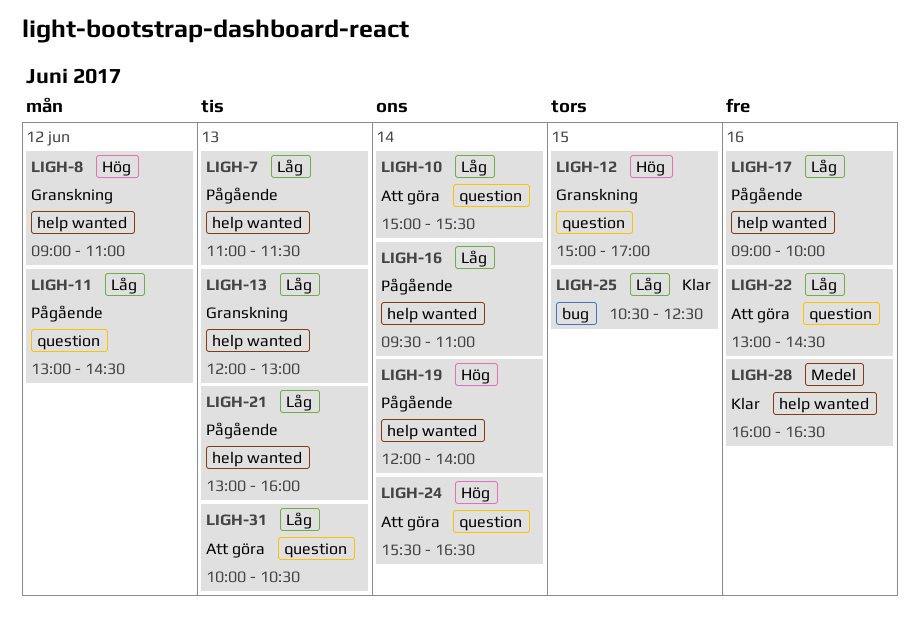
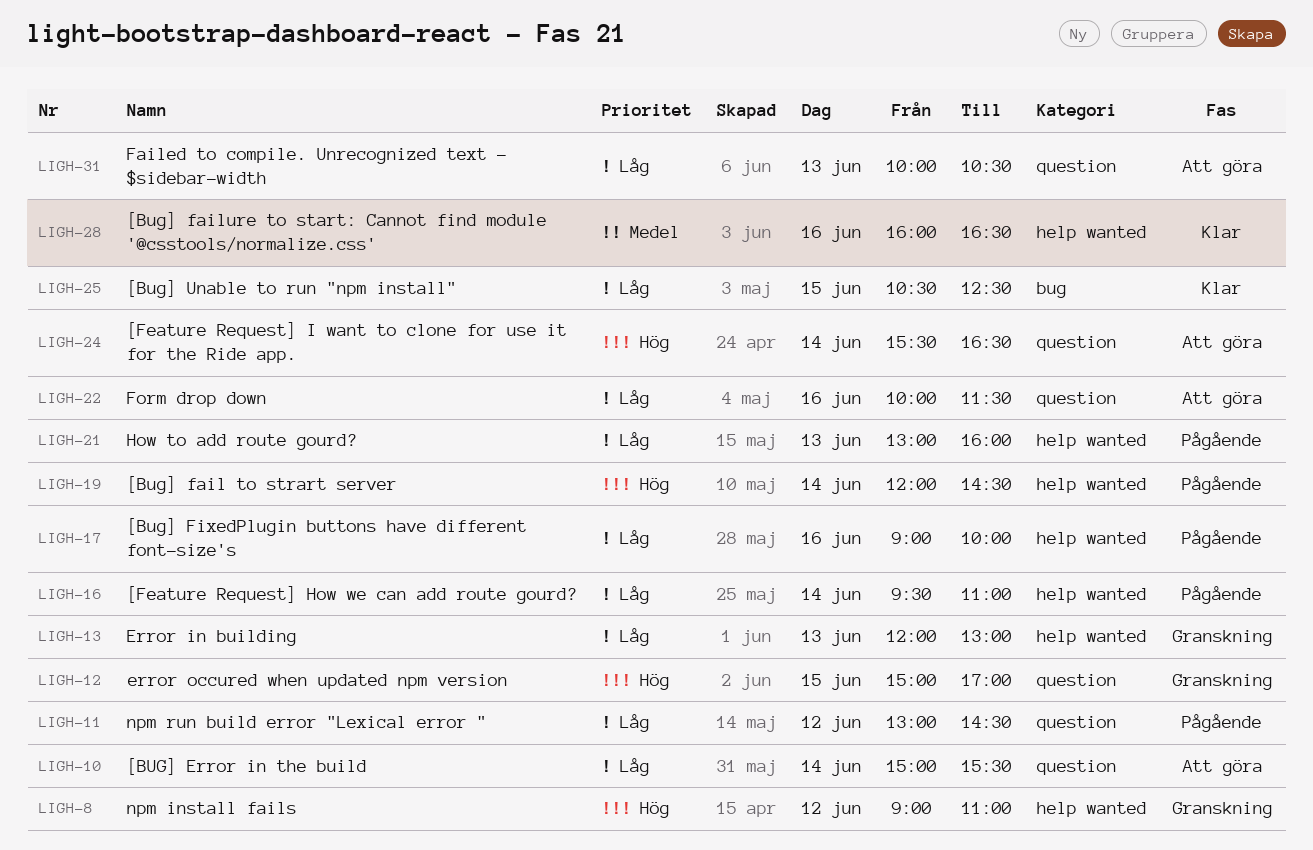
LIGH-7: present -> none
LIGH-19, ends: 14:00 -> 14:30
LIGH-22, begins: 13:00 -> 10:00
LIGH-22, ends: 14:30 -> 11:30

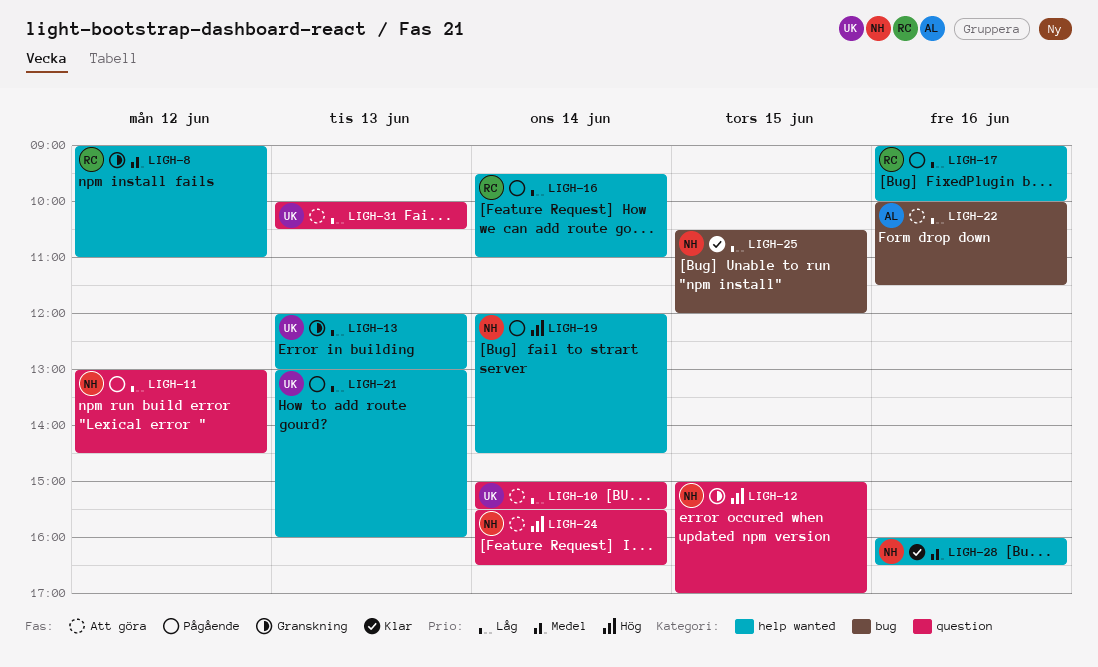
LIGH-8, priority: Hög -> Medel
LIGH-22, label: question -> bug
LIGH-25, ends: 12:30 -> 12:00

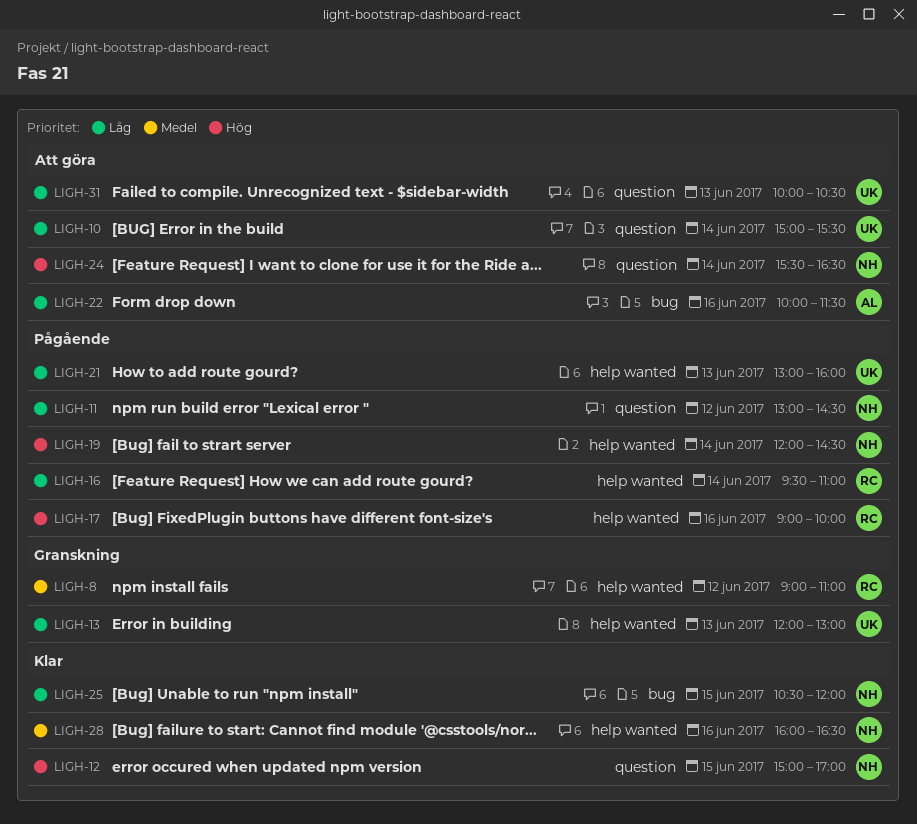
LIGH-12, status: Granskning -> Klar
LIGH-17, priority: Låg -> Hög

